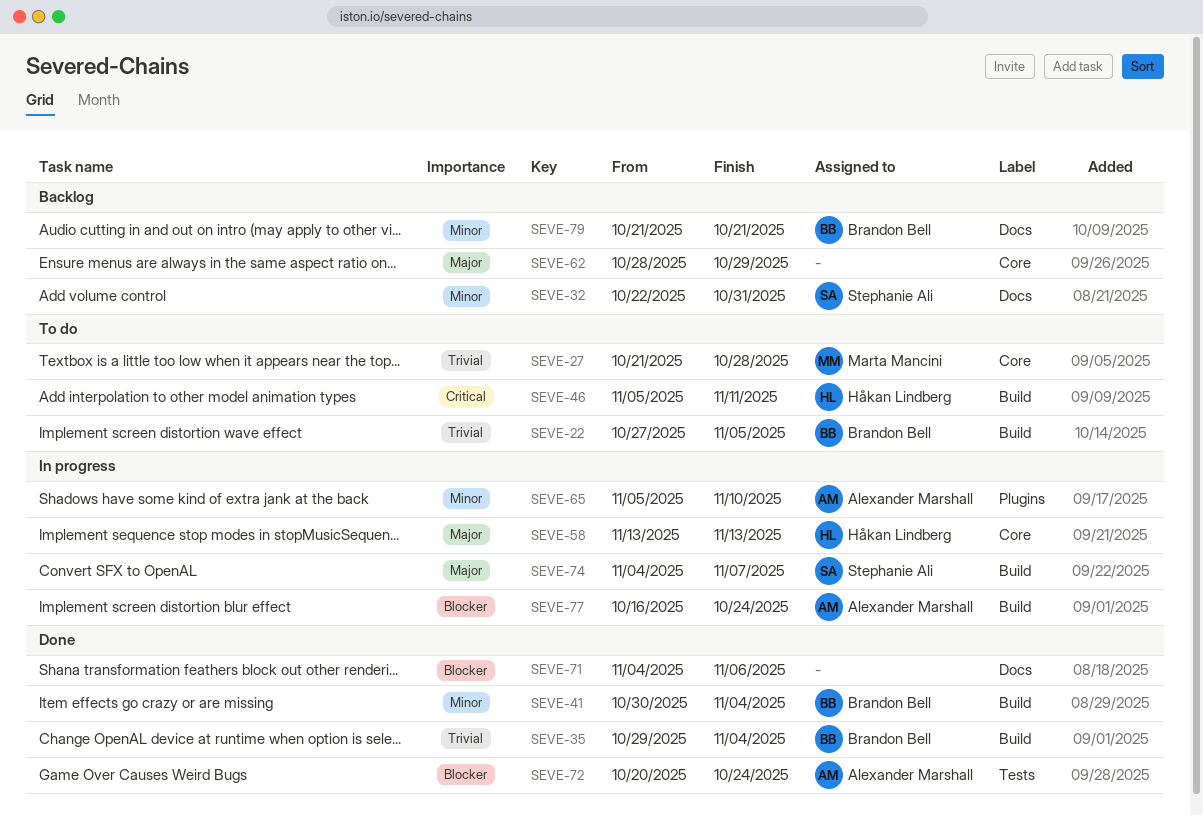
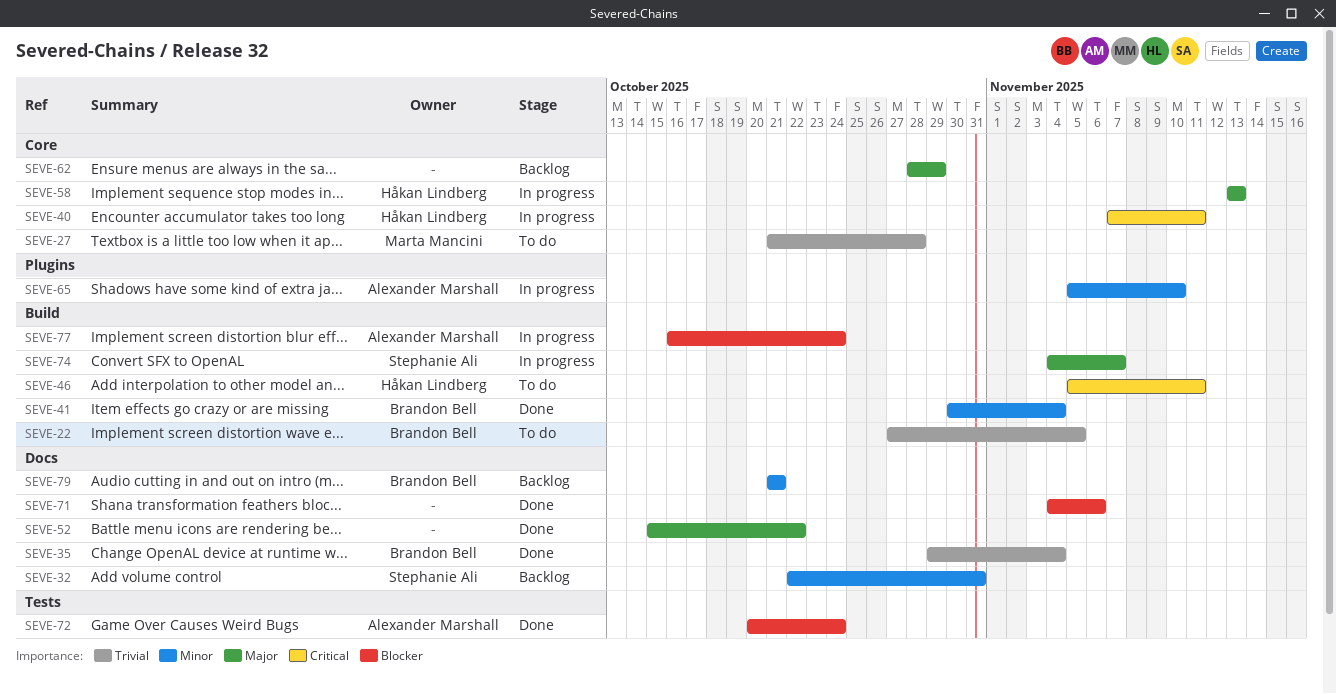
SEVE-35, label: Build -> Docs
SEVE-40: none -> present
SEVE-52: none -> present

